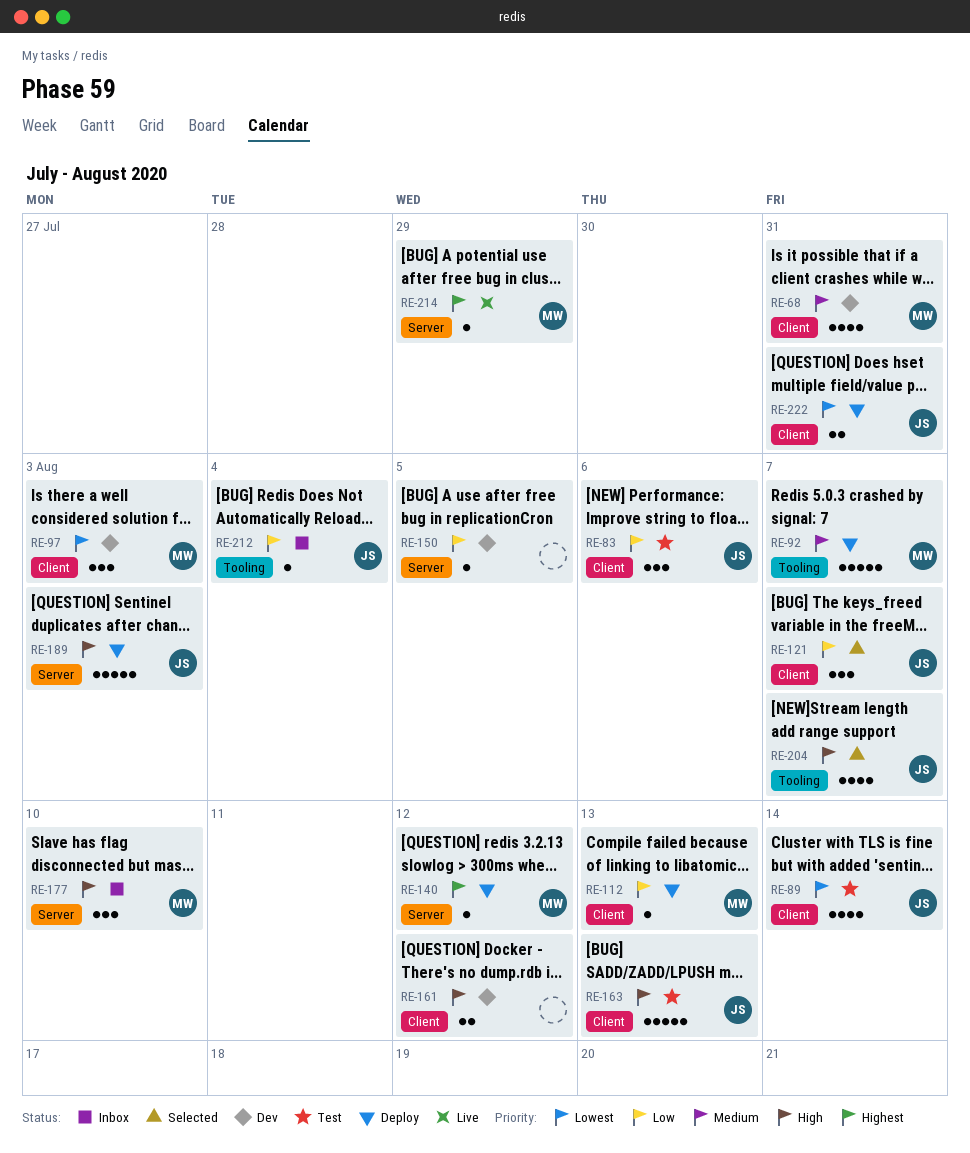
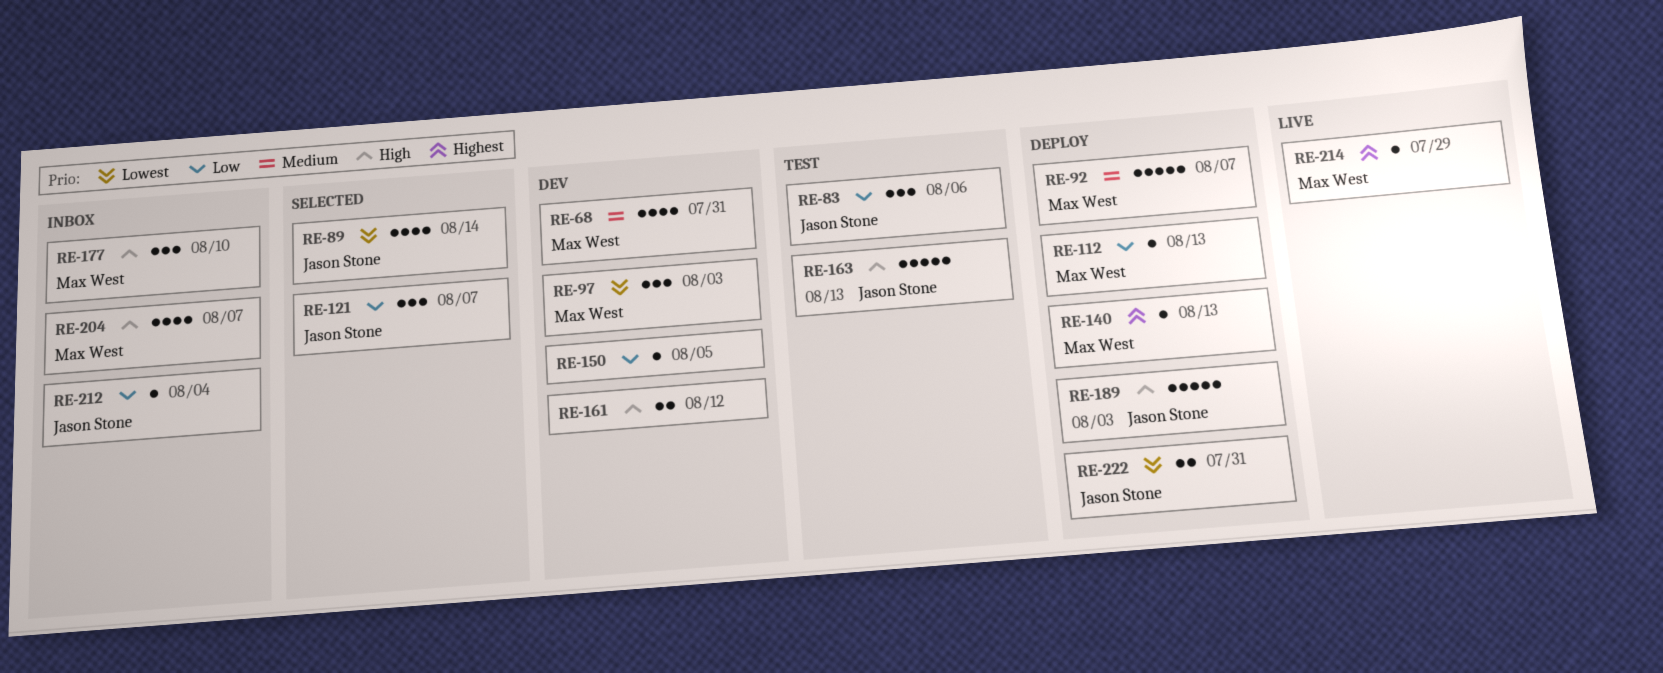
RE-89, status: Test -> Selected
RE-140, due: Aug 12 -> Aug 13
RE-204, status: Selected -> Inbox
RE-204, owner: Jason Stone -> Max West

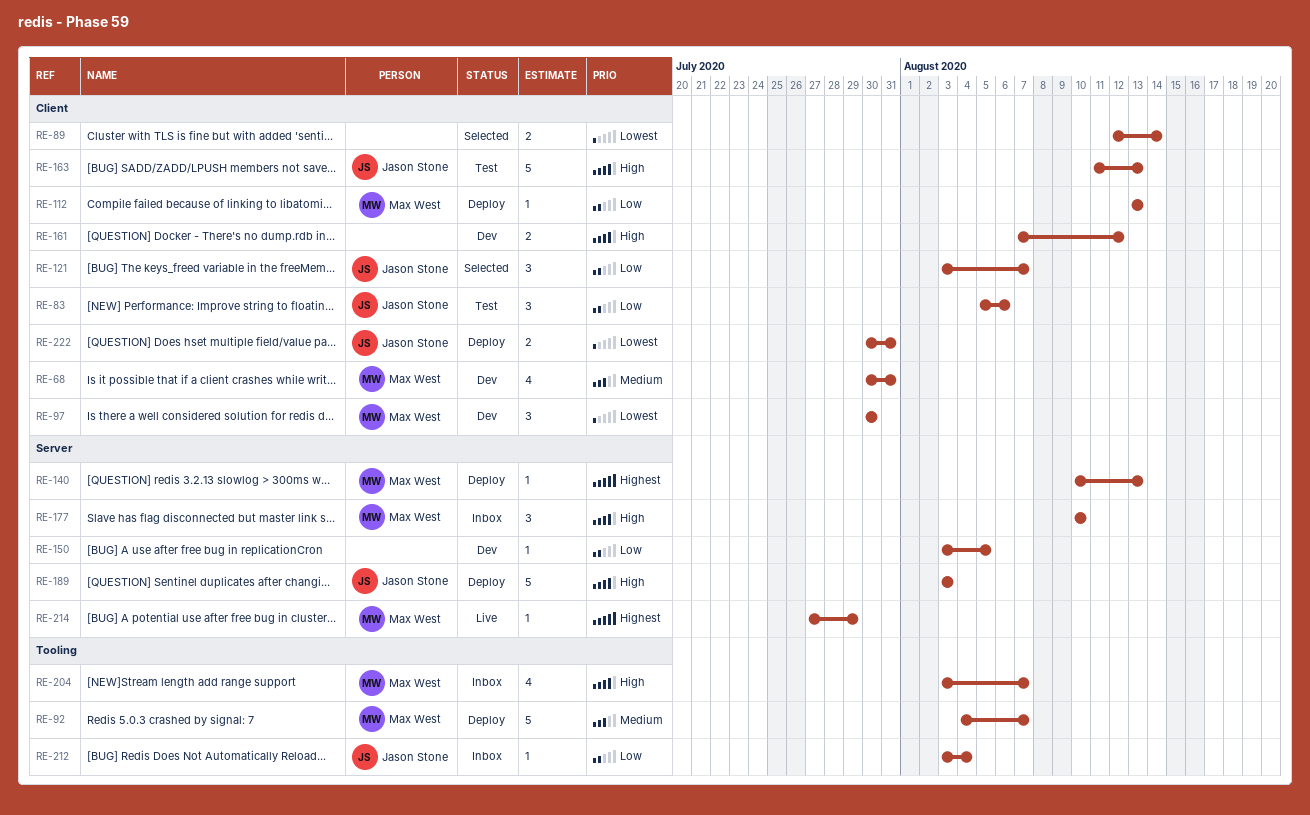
RE-89, owner: Jason Stone -> none
RE-89, estimate: 4 -> 2
RE-97, due: Aug 3 -> Jul 30

